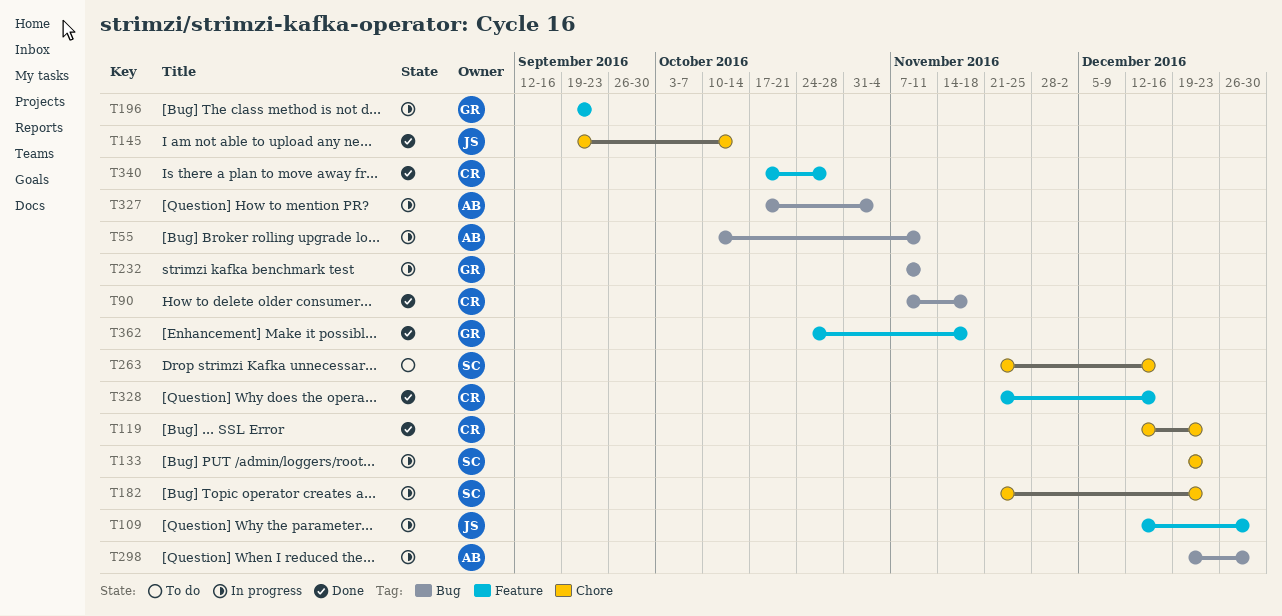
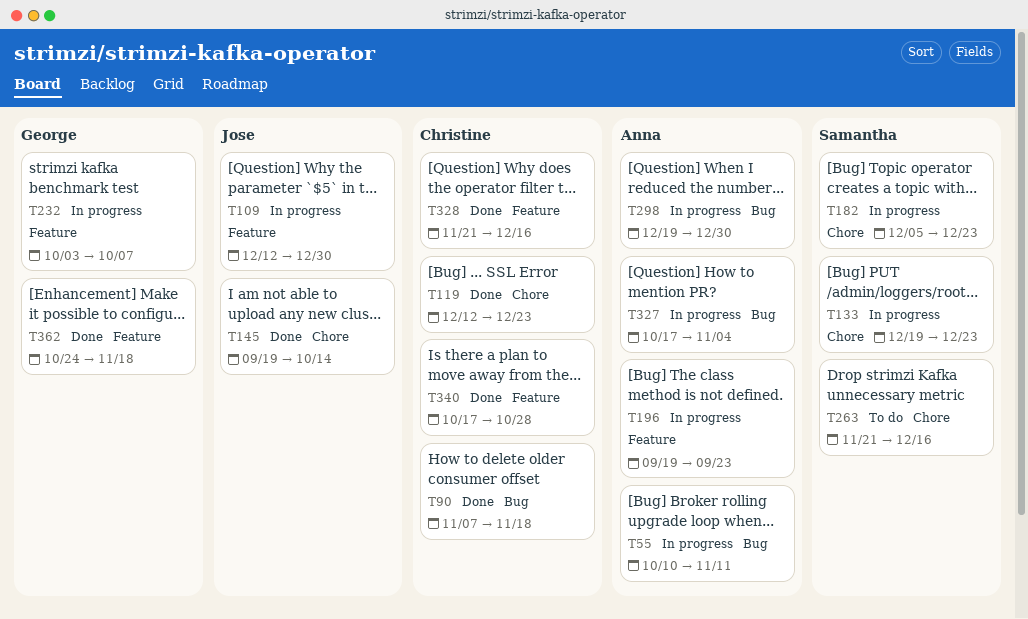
T182, start: Nov 21 -> Dec 5
T196, owner: George -> Anna
T232, label: Bug -> Feature
T232, start: Nov 7 -> Oct 3
T232, due: Nov 11 -> Oct 7

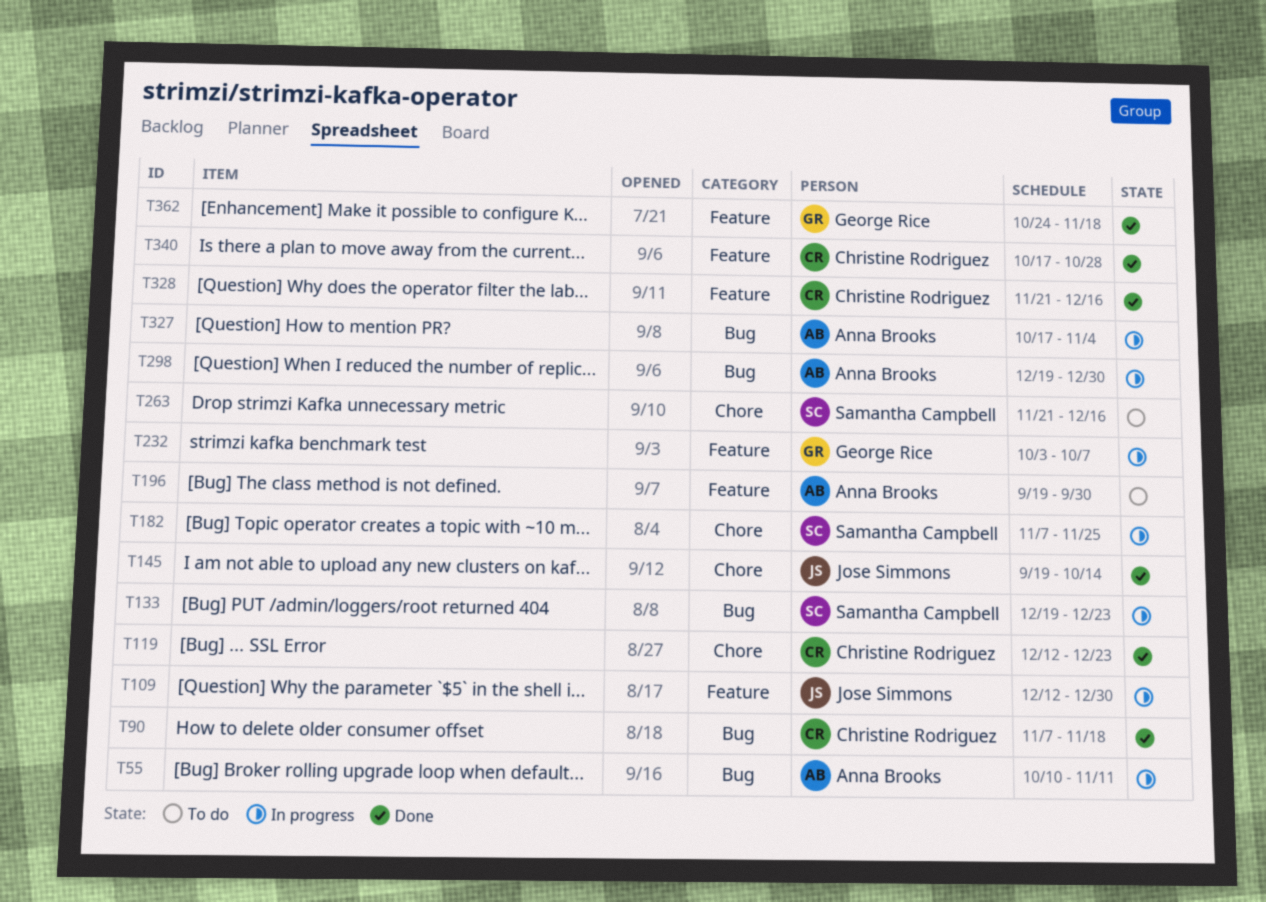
T133, label: Chore -> Bug
T182, start: Dec 5 -> Nov 7
T182, due: Dec 23 -> Nov 25
T196, status: In progress -> To do
T196, due: Sep 23 -> Sep 30

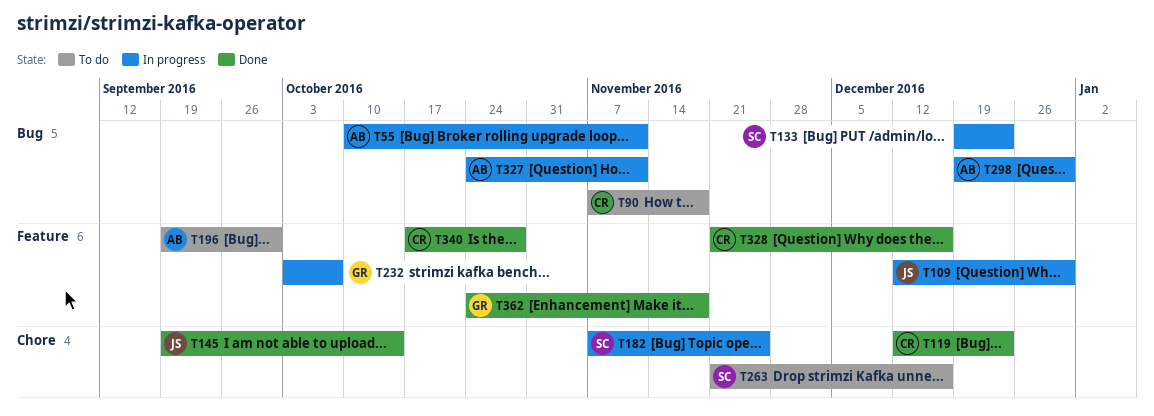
T90, status: Done -> To do
T327, start: Oct 17 -> Oct 24
T327, due: Nov 4 -> Nov 11

